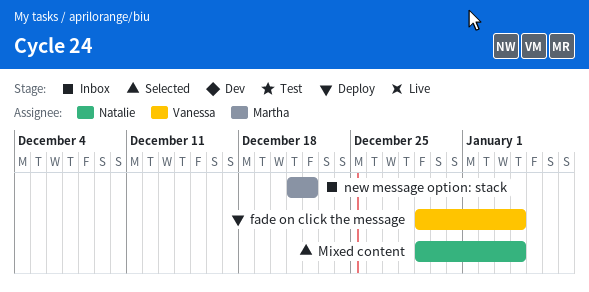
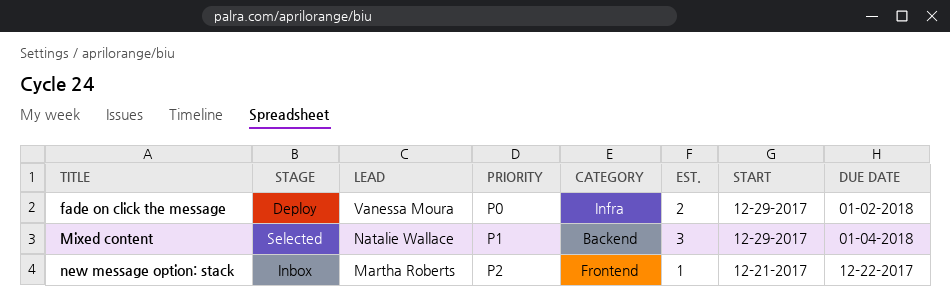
fade on click the message, due: Jan 4 -> Jan 2

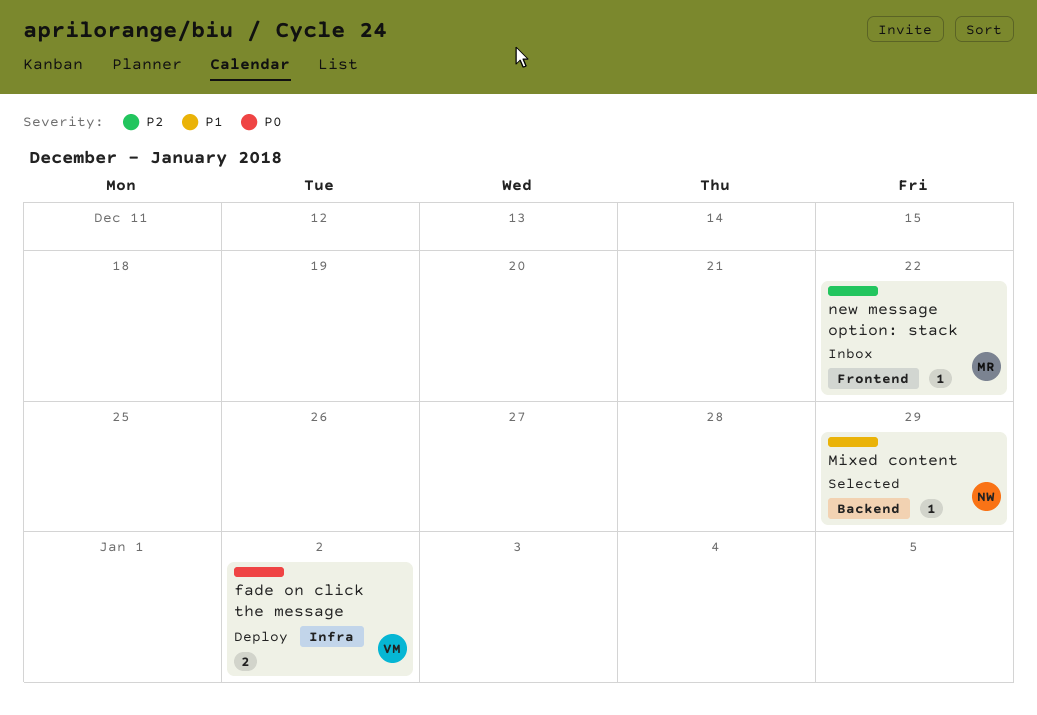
Mixed content, estimate: 3 -> 1
Mixed content, due: Jan 4 -> Dec 29

